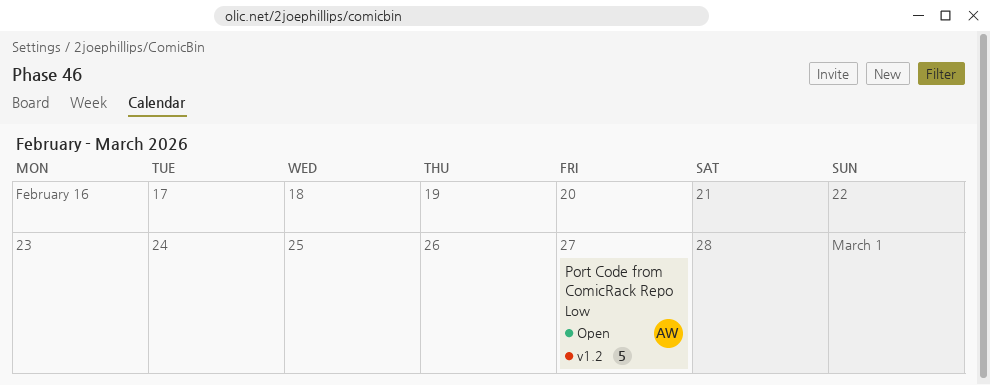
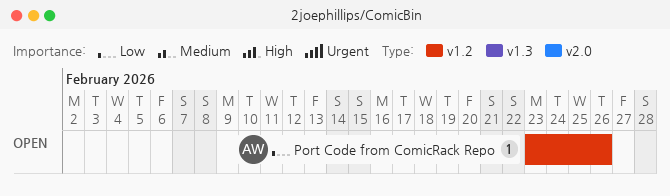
Port Code from ComicRack Repo, estimate: 5 -> 1
Port Code from ComicRack Repo, due: Feb 27 -> Feb 26

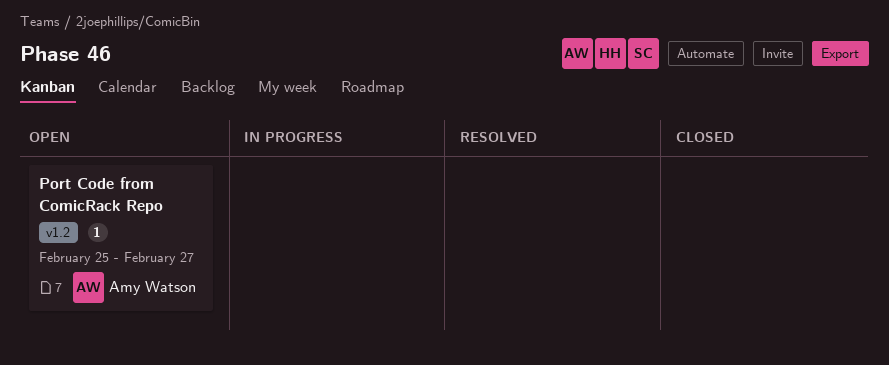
Port Code from ComicRack Repo, start: Feb 23 -> Feb 25
Port Code from ComicRack Repo, due: Feb 26 -> Feb 27

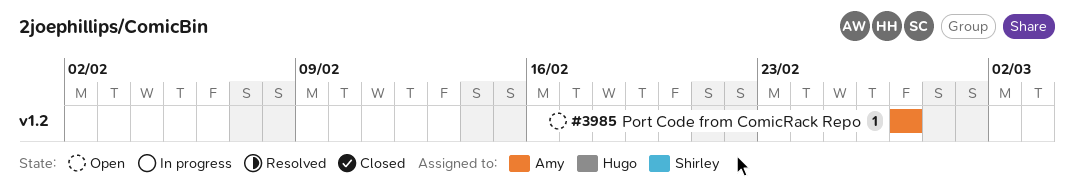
Port Code from ComicRack Repo, start: Feb 25 -> Feb 27

